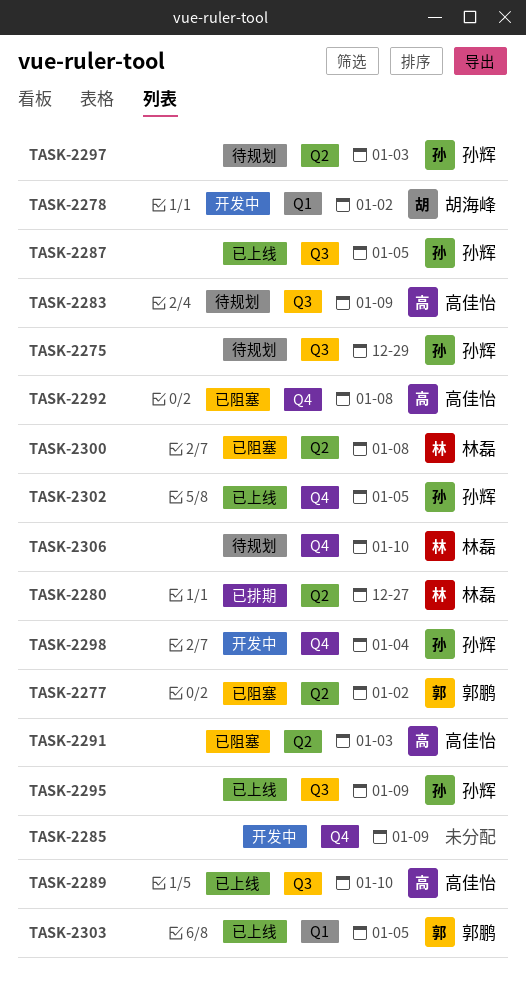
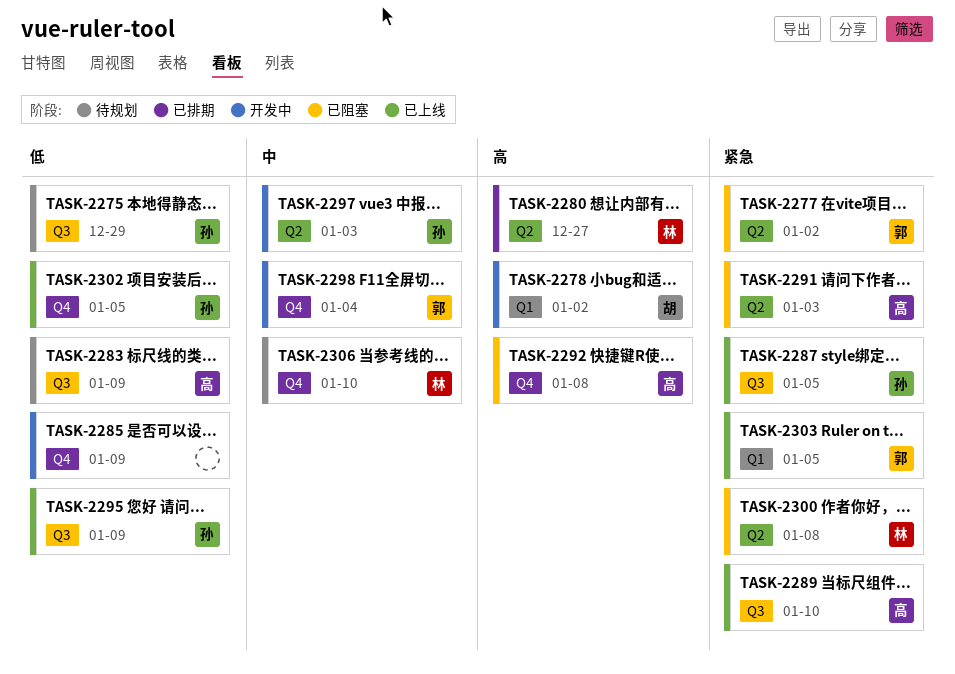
TASK-2297, status: 待规划 -> 开发中
TASK-2298, owner: 孙辉 -> 郭鹏

